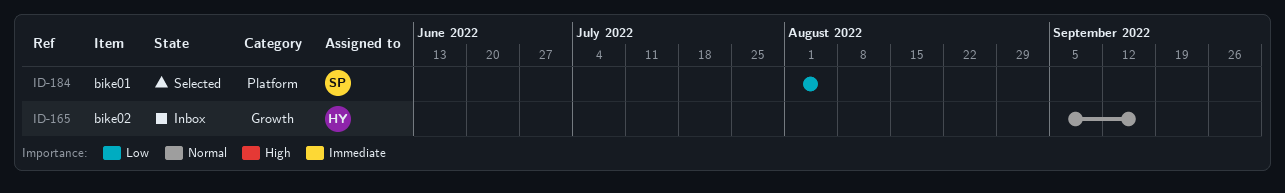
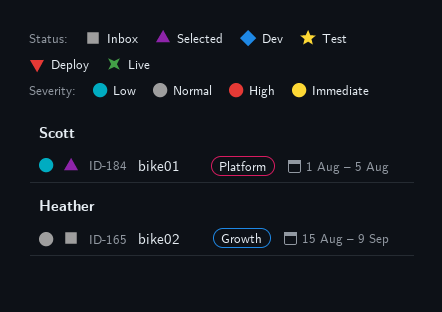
ID-165, start: Sep 5 -> Aug 15
ID-165, due: Sep 16 -> Sep 9

